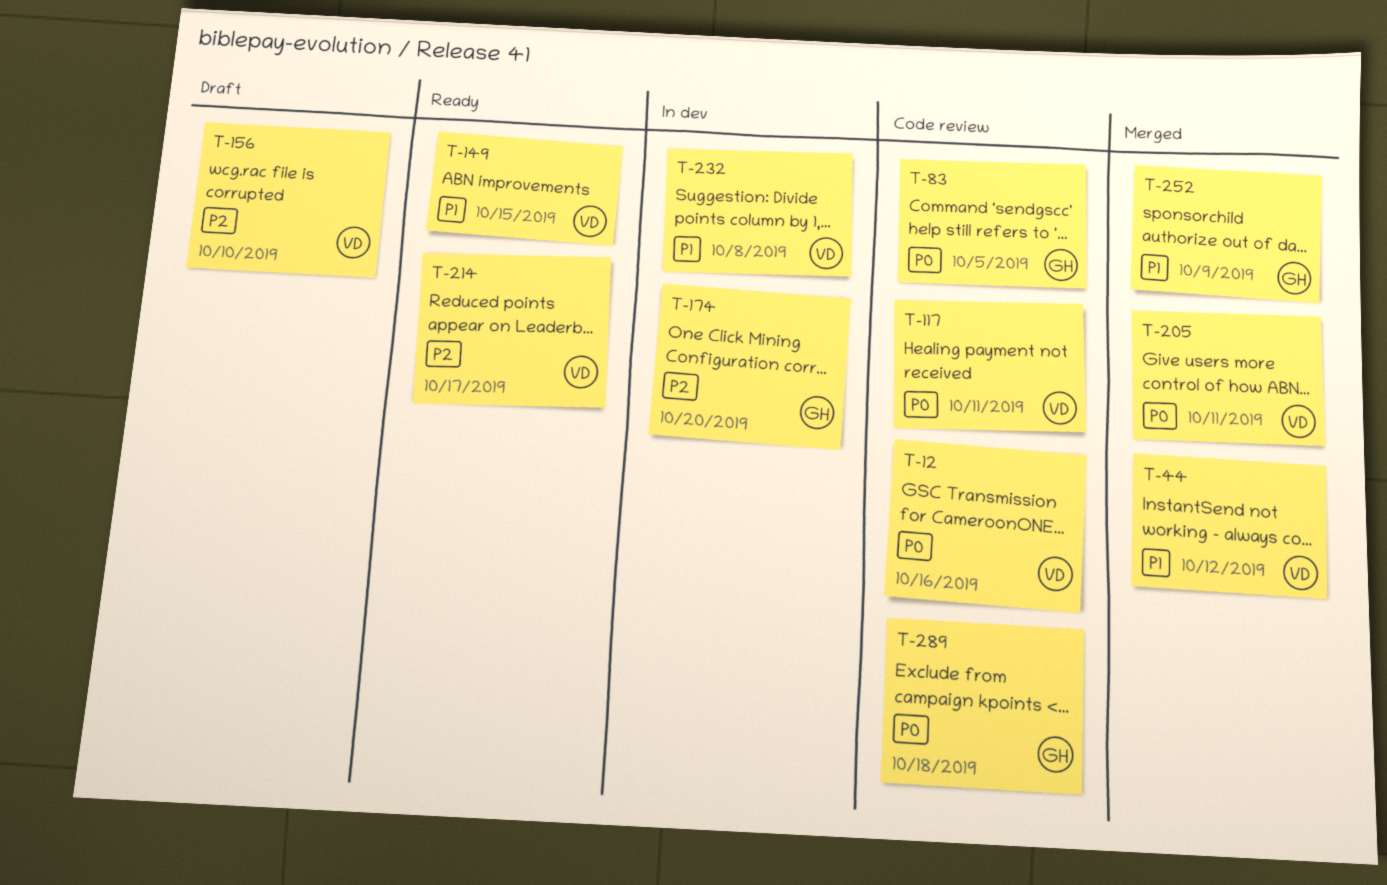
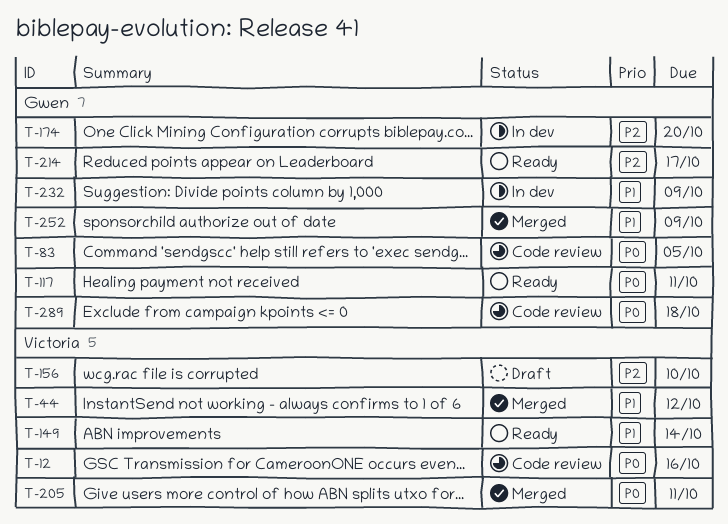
T-117, status: Code review -> Ready
T-117, owner: Victoria -> Gwen
T-149, due: Oct 15 -> Oct 14
T-214, owner: Victoria -> Gwen
T-232, owner: Victoria -> Gwen
T-232, due: Oct 8 -> Oct 9

